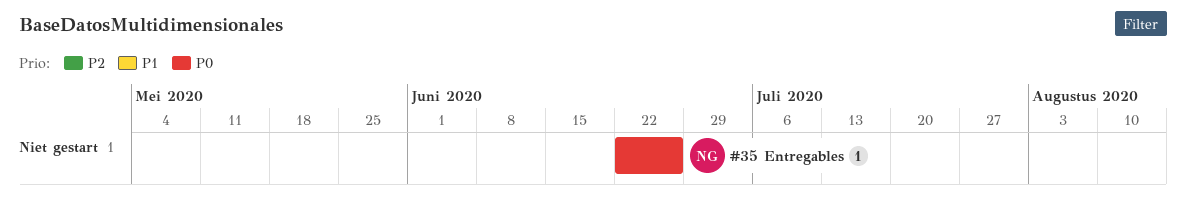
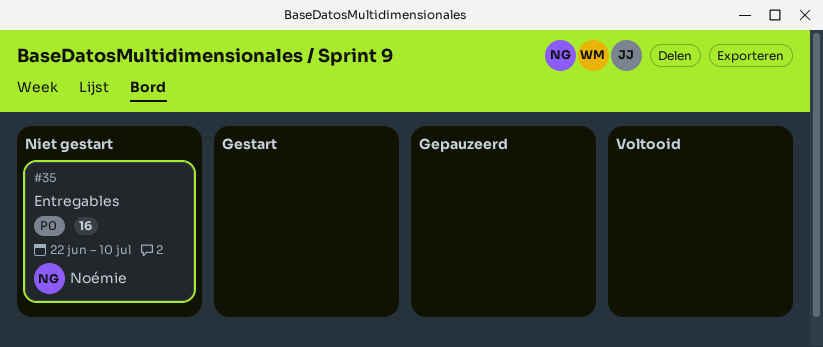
#35, estimate: 1 -> 16
#35, due: Jun 26 -> Jul 10

